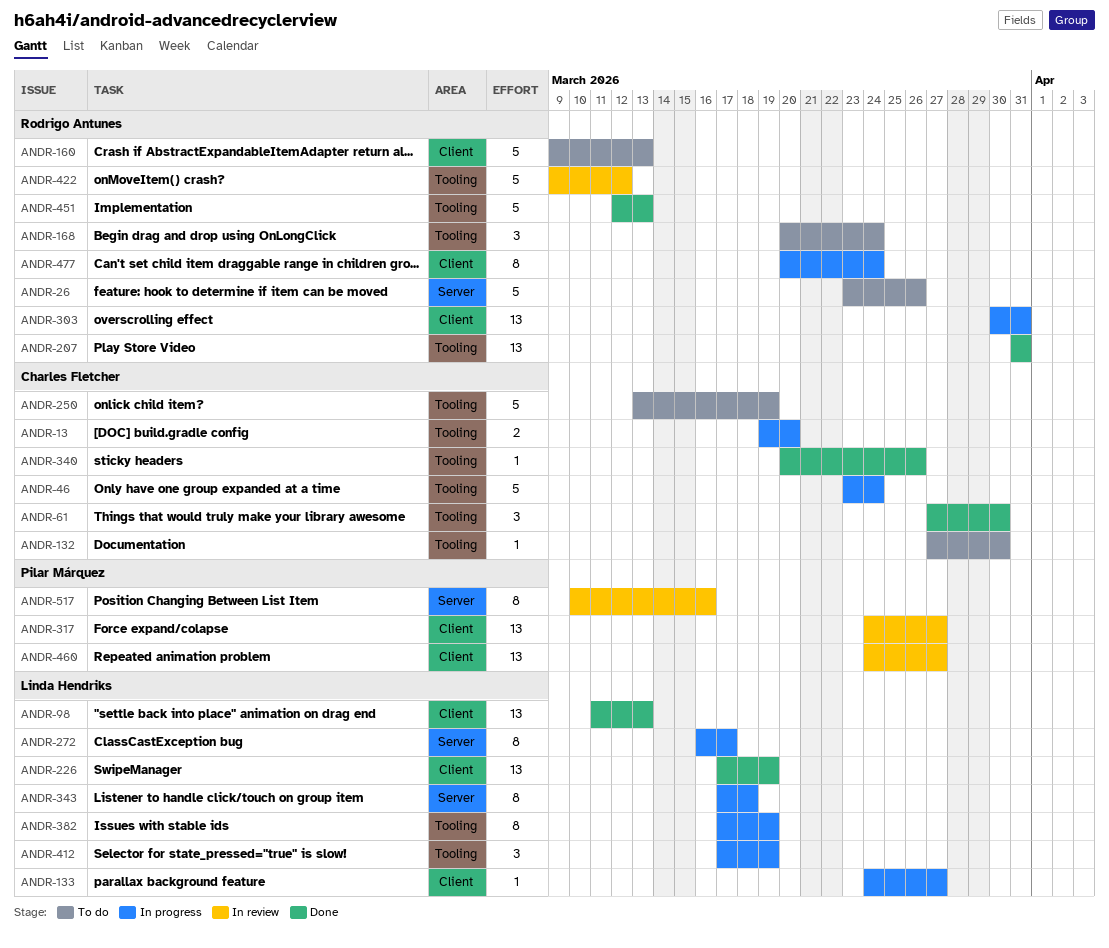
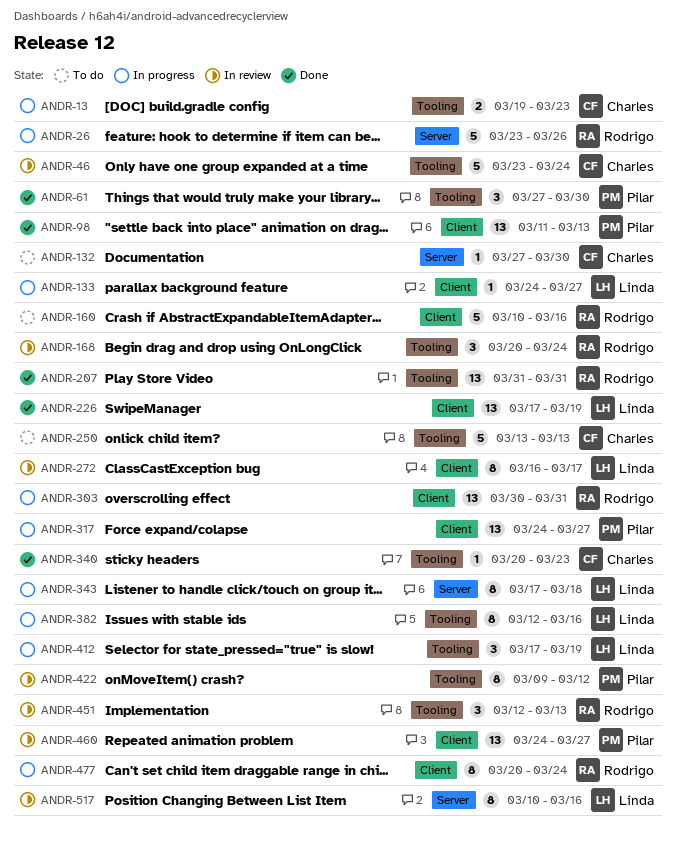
ANDR-13, due: Mar 20 -> Mar 23
ANDR-26, status: To do -> In progress
ANDR-46, status: In progress -> In review
ANDR-61, owner: Charles Fletcher -> Pilar Márquez
ANDR-98, owner: Linda Hendriks -> Pilar Márquez
ANDR-132, label: Tooling -> Server
ANDR-160, start: Mar 9 -> Mar 10
ANDR-160, due: Mar 13 -> Mar 16
ANDR-168, status: To do -> In review
ANDR-250, due: Mar 19 -> Mar 13
ANDR-272, status: In progress -> In review
ANDR-272, label: Server -> Client
ANDR-317, status: In review -> In progress
ANDR-340, due: Mar 26 -> Mar 23
ANDR-382, start: Mar 17 -> Mar 12
ANDR-382, due: Mar 19 -> Mar 16
ANDR-422, owner: Rodrigo Antunes -> Pilar Márquez
ANDR-422, estimate: 5 -> 8
ANDR-451, status: Done -> In review
ANDR-451, estimate: 5 -> 3
ANDR-517, owner: Pilar Márquez -> Linda Hendriks

